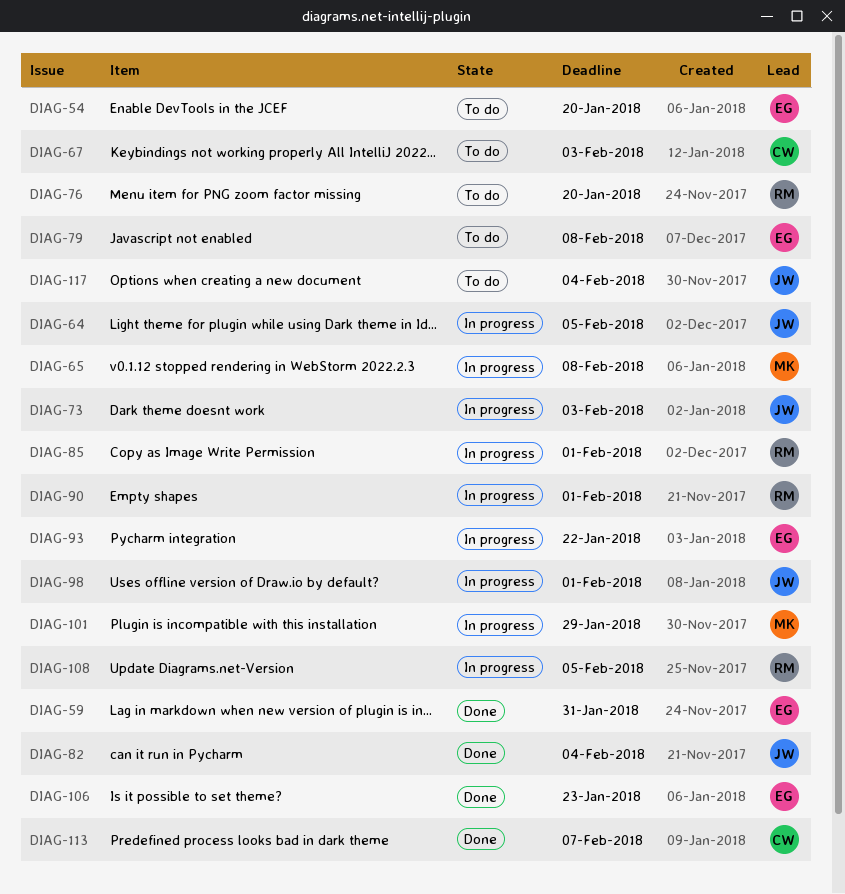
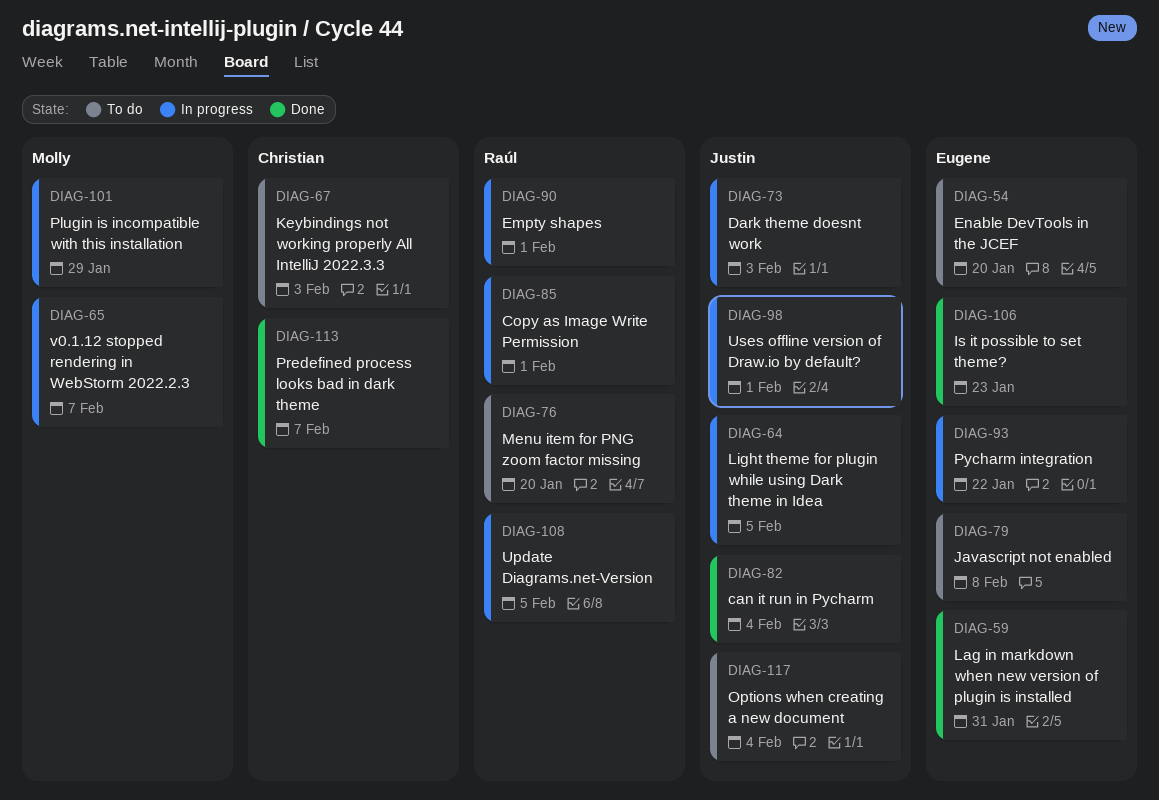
DIAG-65, due: Feb 8 -> Feb 7

